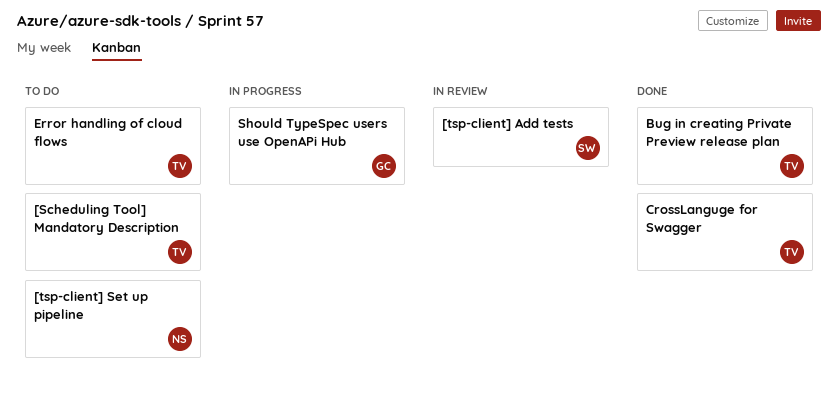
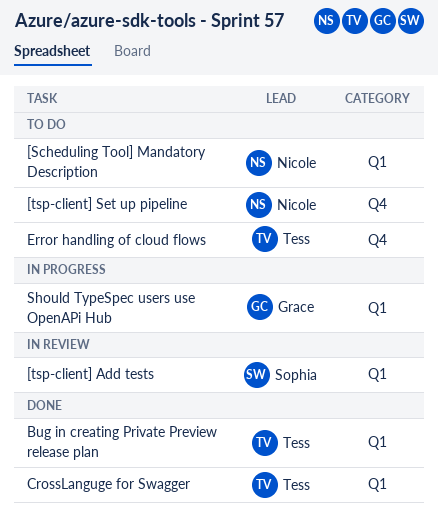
[Scheduling Tool] Mandatory Description, owner: Tess -> Nicole

